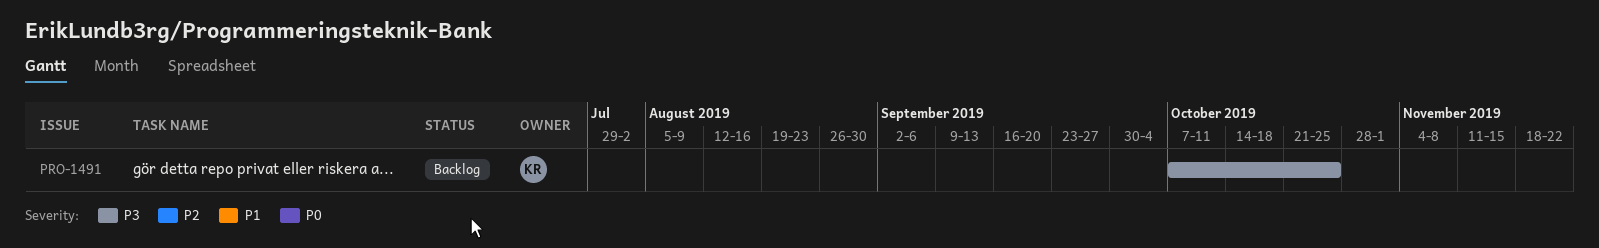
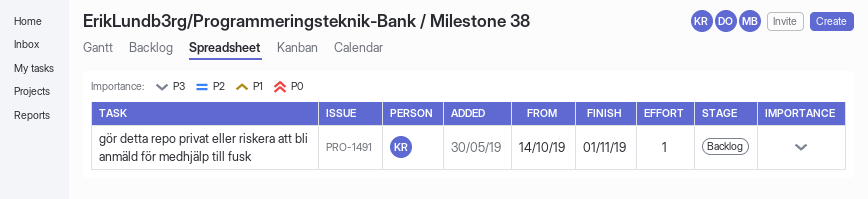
PRO-1491, start: Oct 7 -> Oct 14
PRO-1491, due: Oct 25 -> Nov 1

